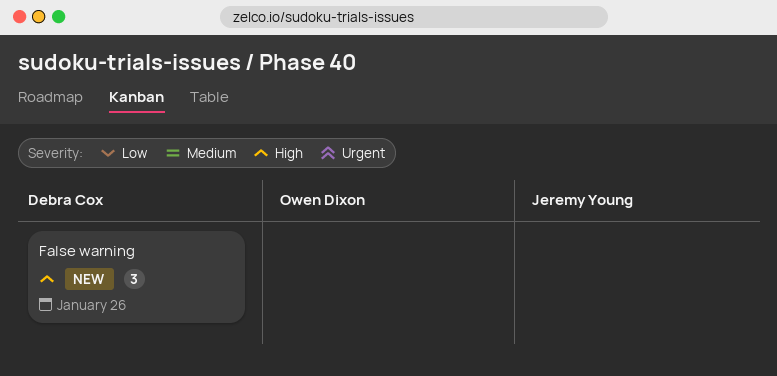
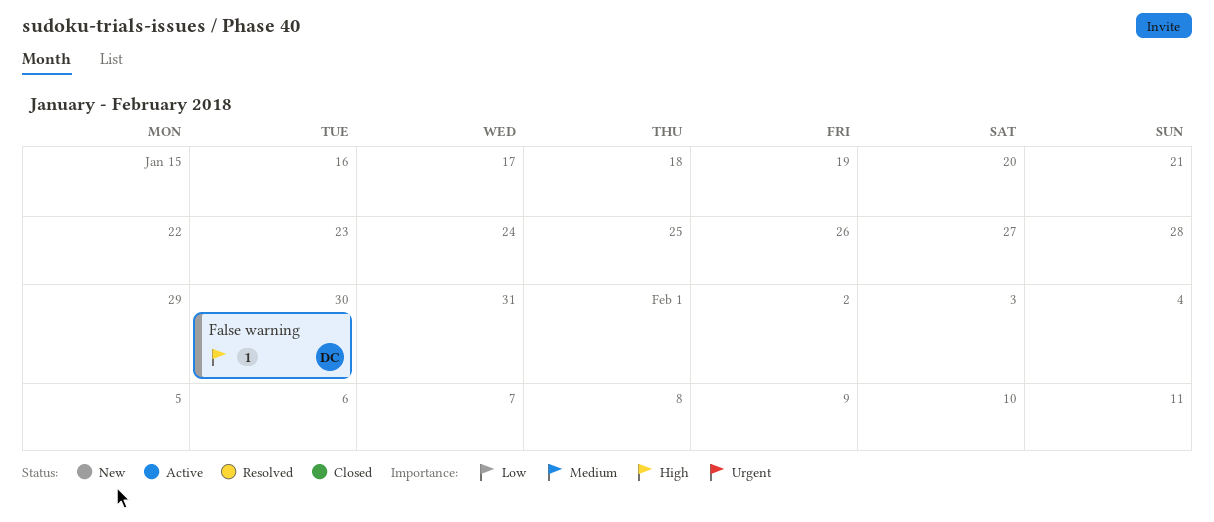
False warning, estimate: 3 -> 1
False warning, due: Jan 26 -> Jan 30

